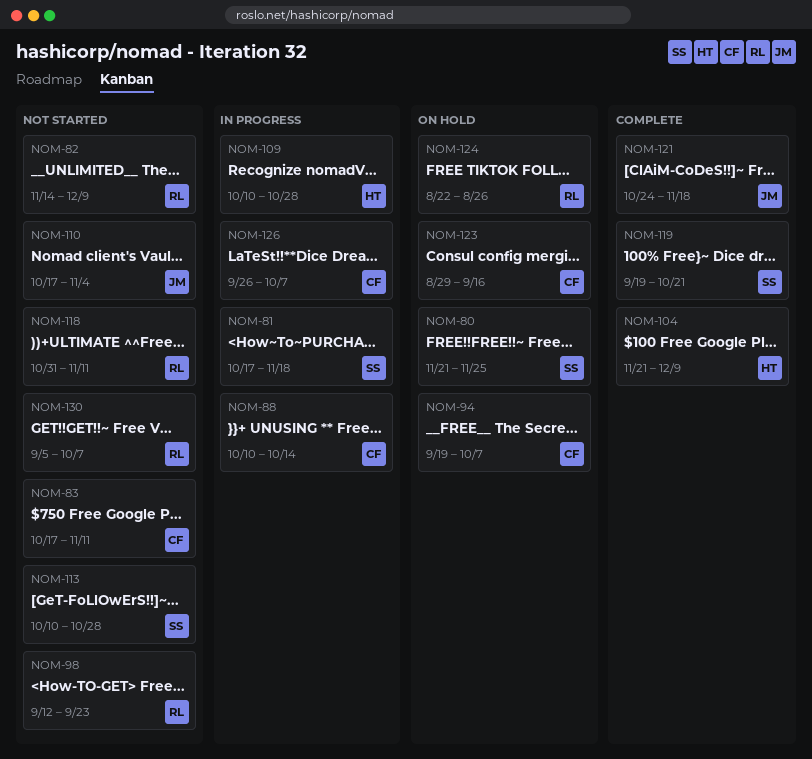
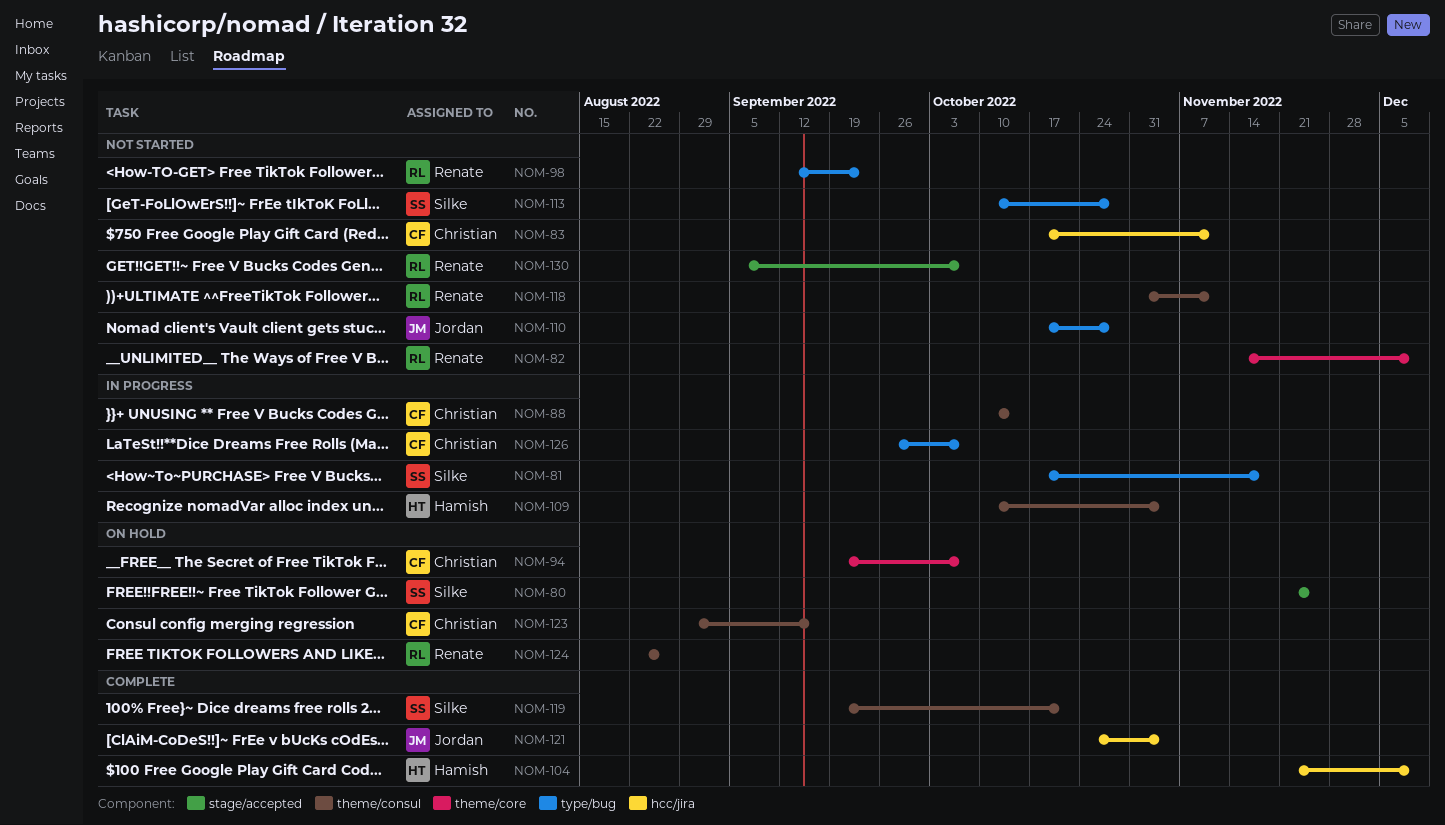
NOM-109, due: Oct 28 -> Nov 4
NOM-110, due: Nov 4 -> Oct 28
NOM-121, due: Nov 18 -> Nov 4

